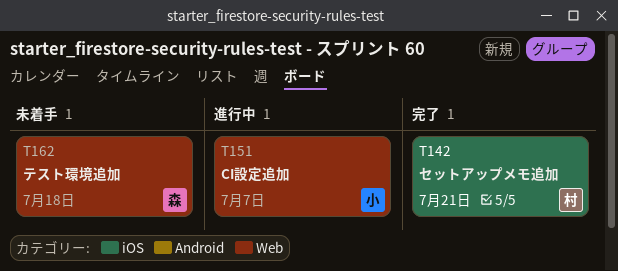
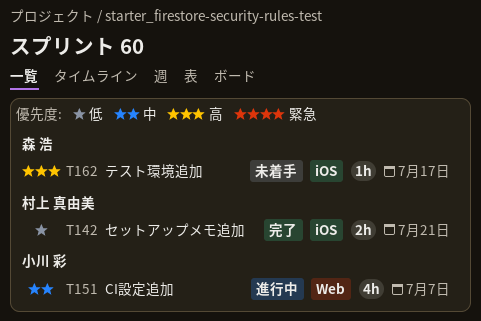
T162, label: Web -> iOS
T162, due: Jul 18 -> Jul 17

